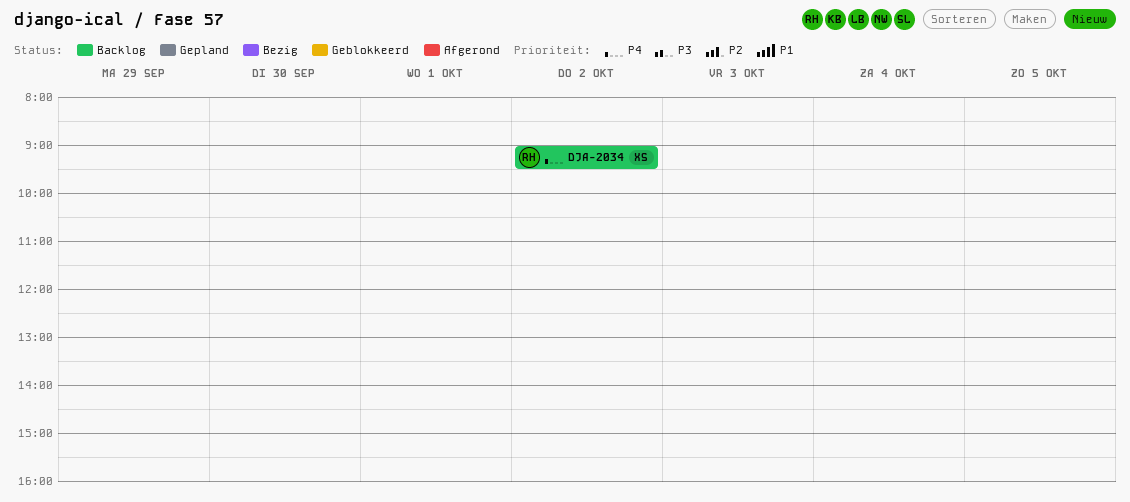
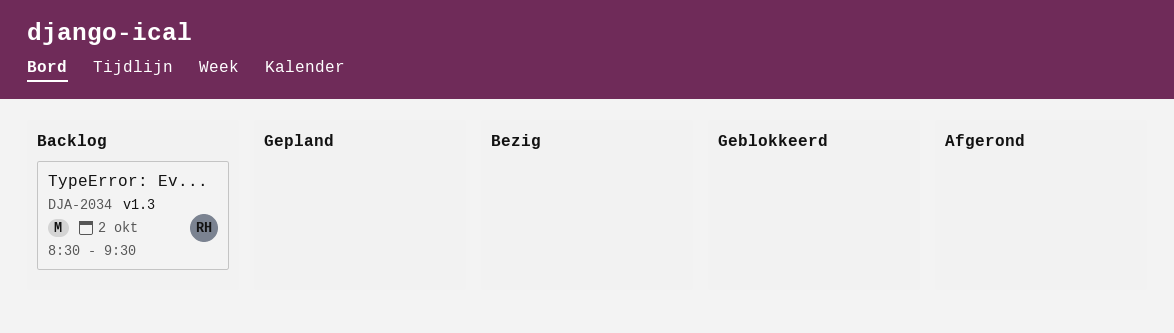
DJA-2034, estimate: XS -> M
DJA-2034, begins: 09:00 -> 08:30

